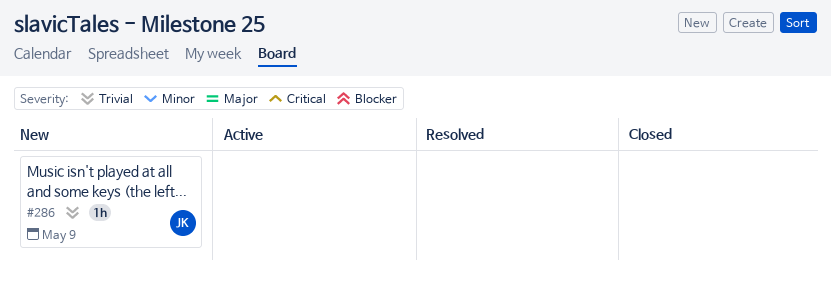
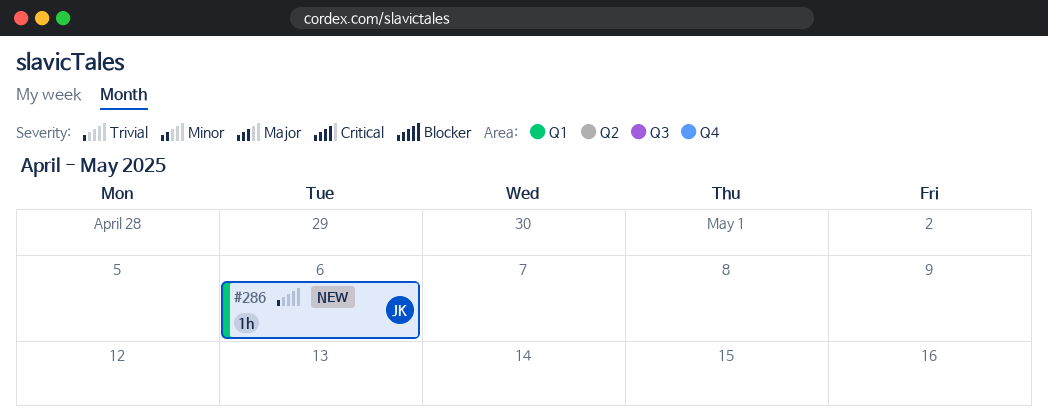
#286, due: May 9 -> May 6

